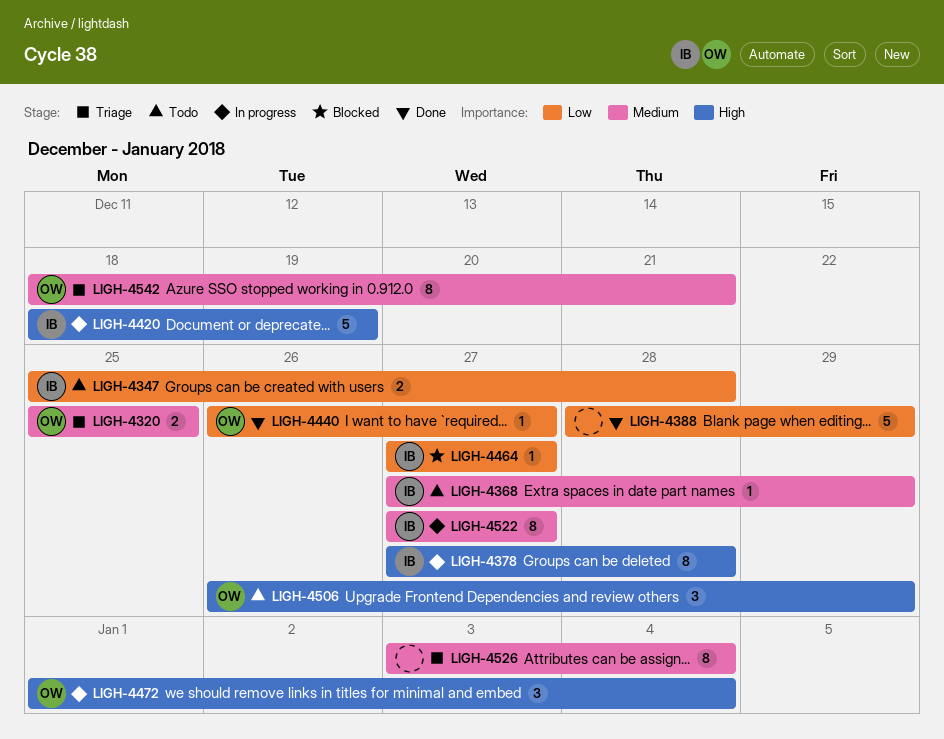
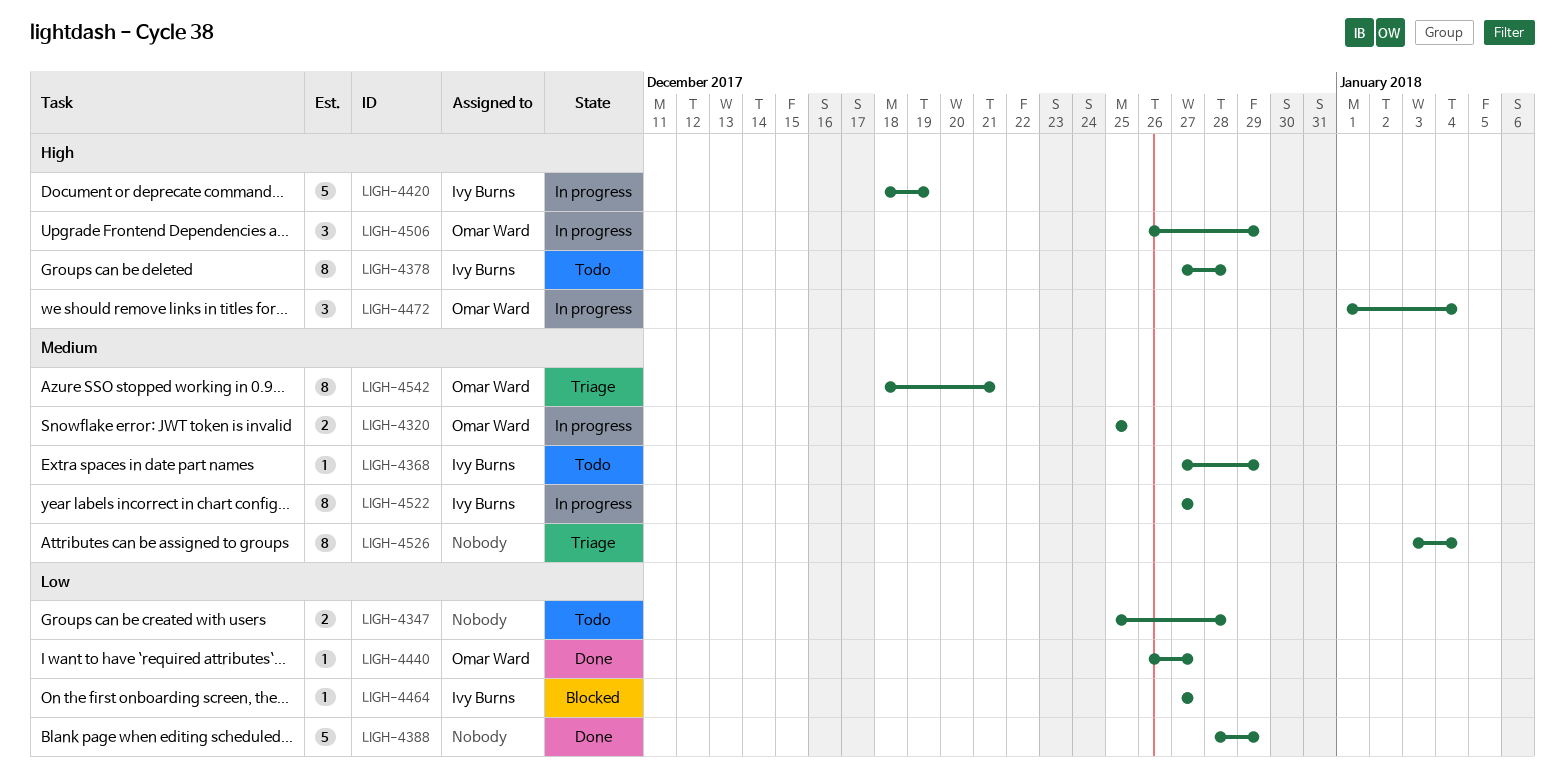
LIGH-4320, status: Triage -> In progress
LIGH-4347, owner: Ivy Burns -> none
LIGH-4378, status: In progress -> Todo
LIGH-4506, status: Todo -> In progress

